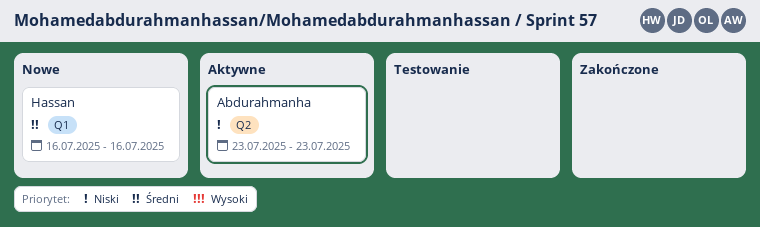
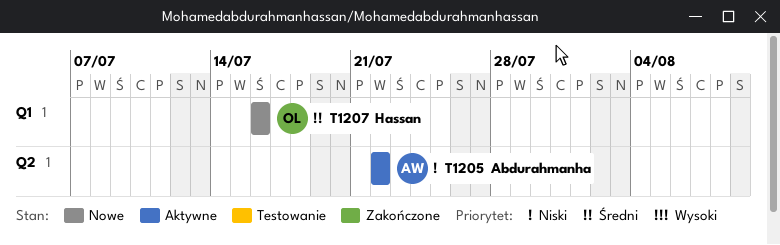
Abdurahmanha, start: Jul 23 -> Jul 22
Abdurahmanha, due: Jul 23 -> Jul 22

